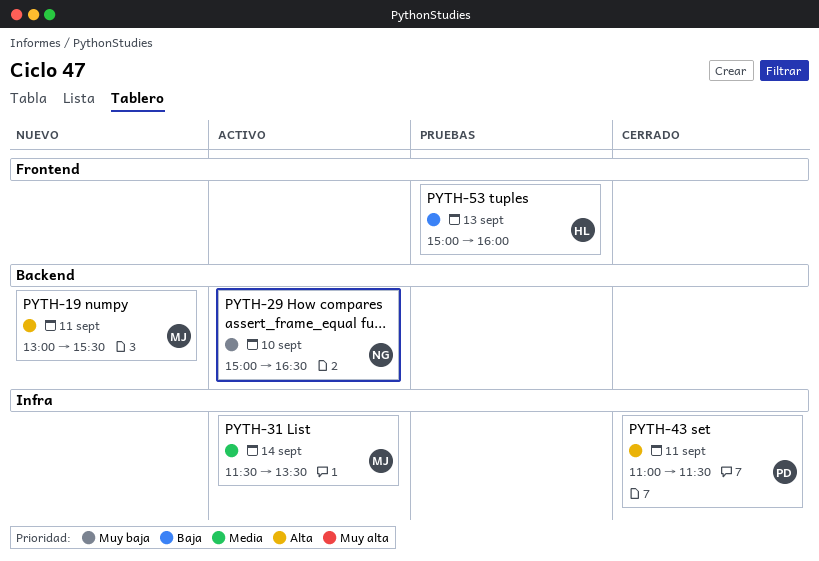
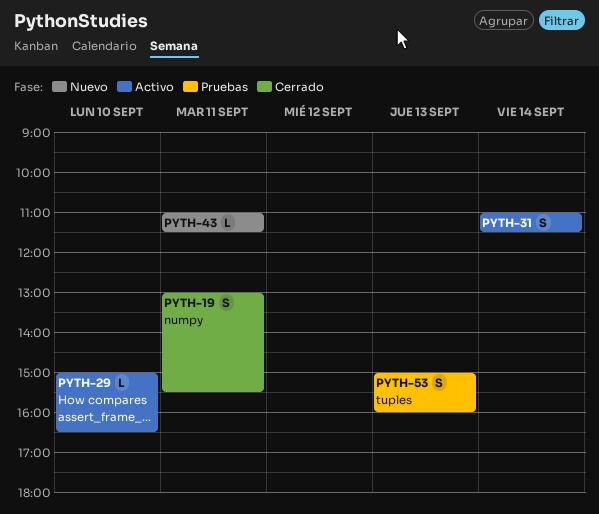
PYTH-19, status: Nuevo -> Cerrado
PYTH-31, begins: 11:30 -> 11:00
PYTH-31, ends: 13:30 -> 11:30
PYTH-43, status: Cerrado -> Nuevo

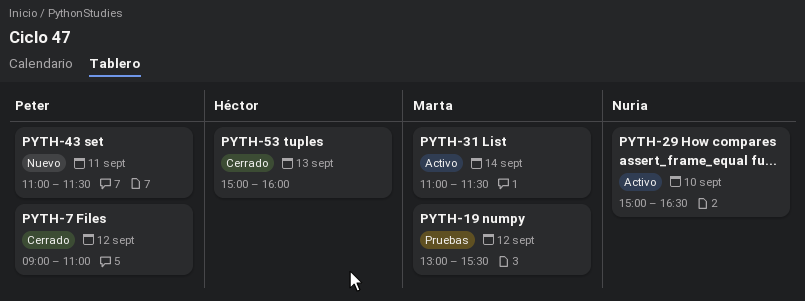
PYTH-7: none -> present
PYTH-19, status: Cerrado -> Pruebas
PYTH-19, day: Sep 11 -> Sep 12
PYTH-53, status: Pruebas -> Cerrado

